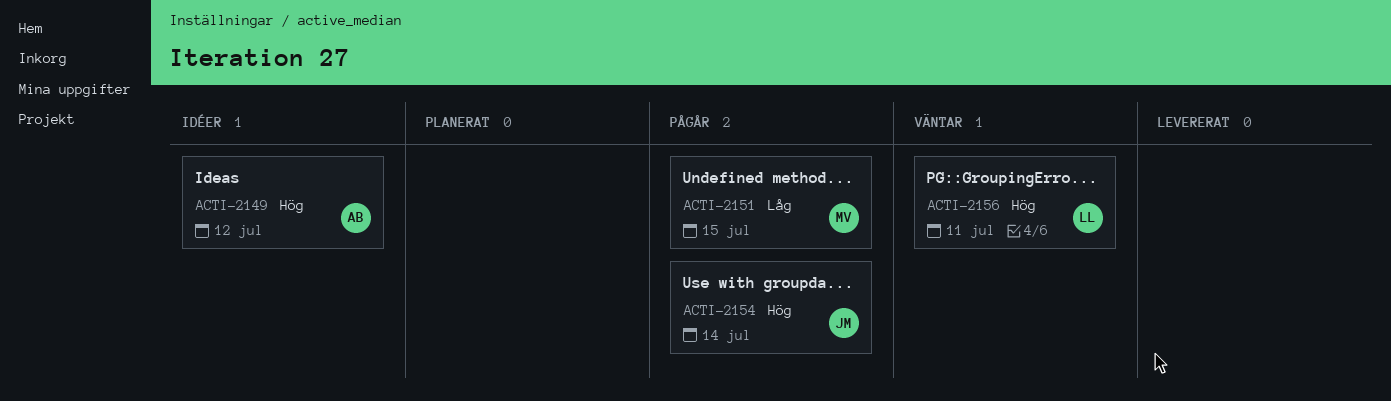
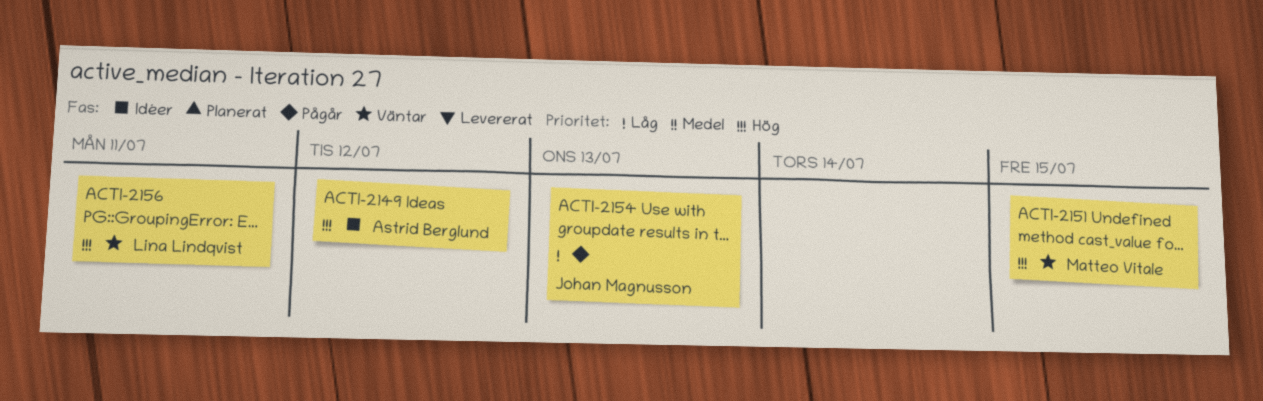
ACTI-2151, status: Pågår -> Väntar
ACTI-2151, priority: Låg -> Hög
ACTI-2154, priority: Hög -> Låg
ACTI-2154, due: Jul 14 -> Jul 13

